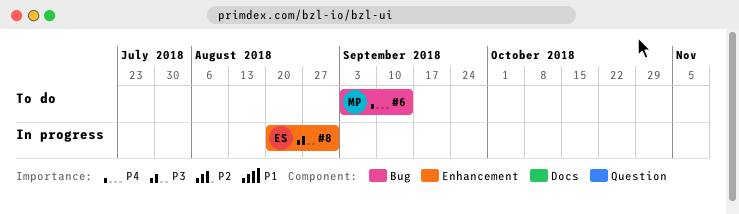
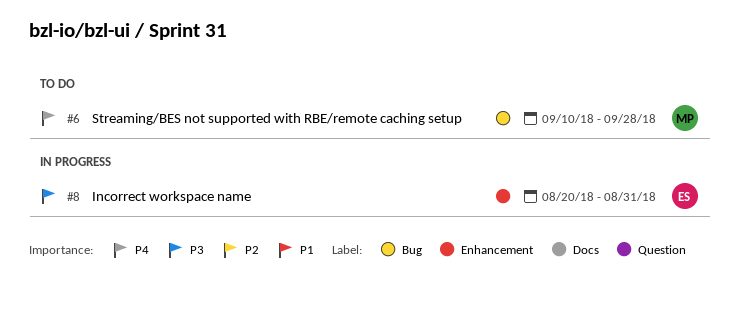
#6, start: Sep 3 -> Sep 10
#6, due: Sep 14 -> Sep 28

